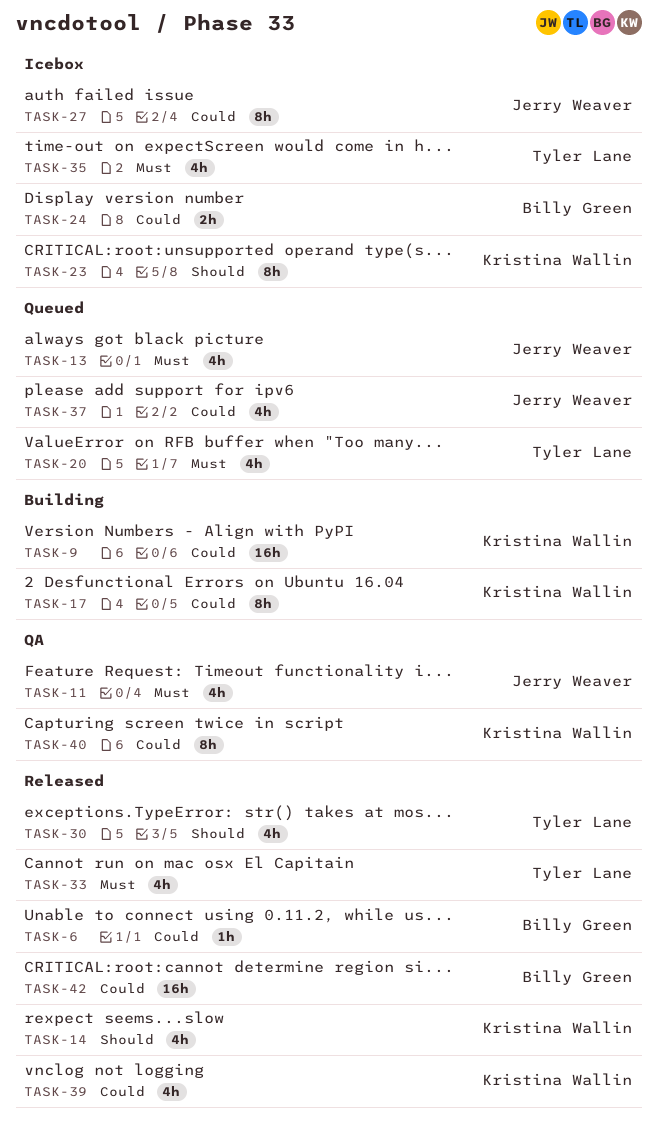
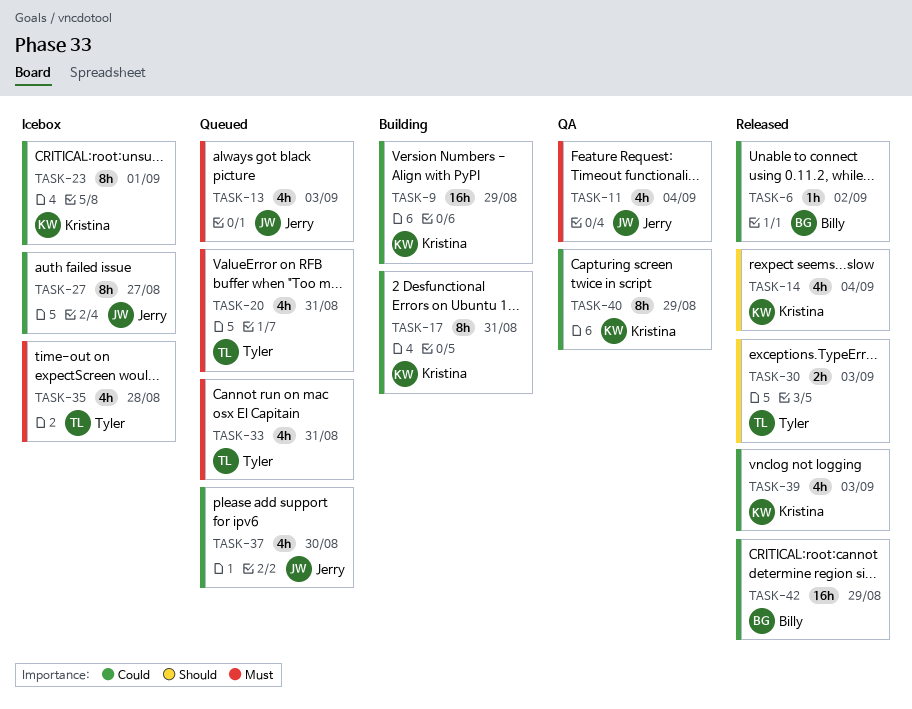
TASK-23, priority: Should -> Could
TASK-24: present -> none
TASK-30, estimate: 4h -> 2h
TASK-33, status: Released -> Queued

